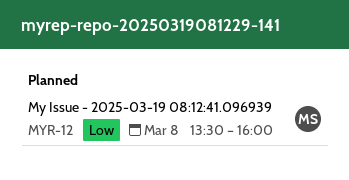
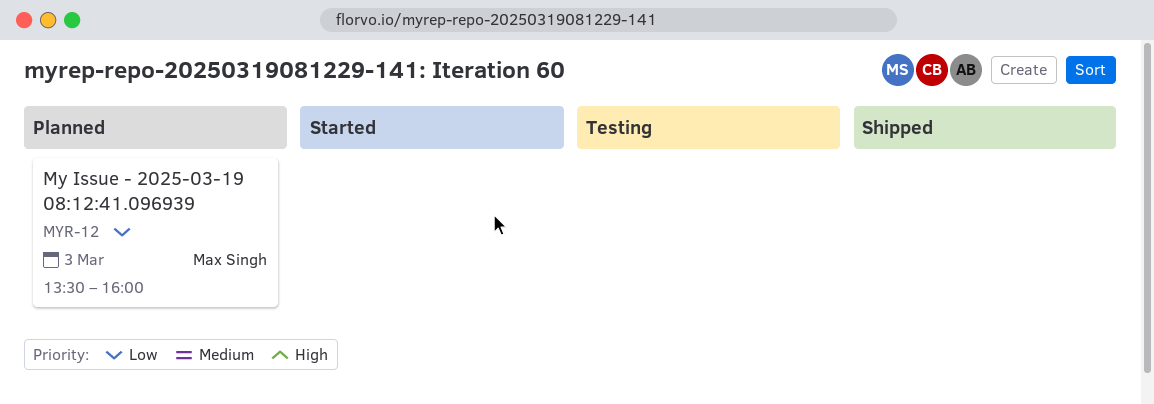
MYR-12, day: Mar 8 -> Mar 3

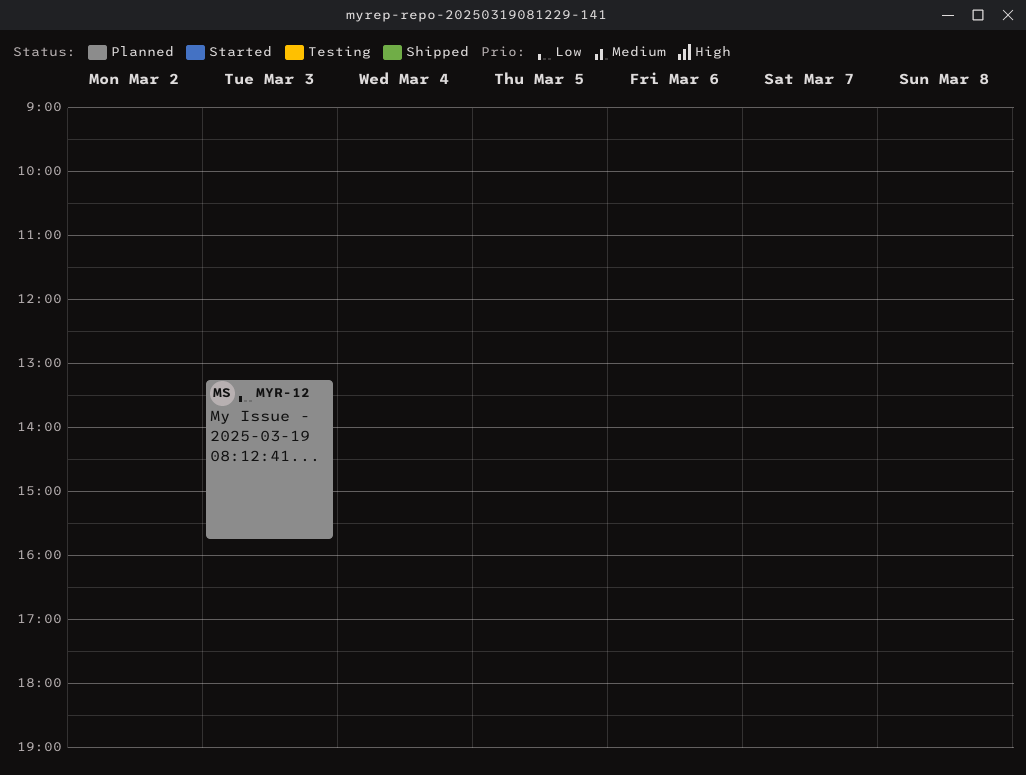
MYR-12, begins: 13:30 -> 13:15
MYR-12, ends: 16:00 -> 15:45

